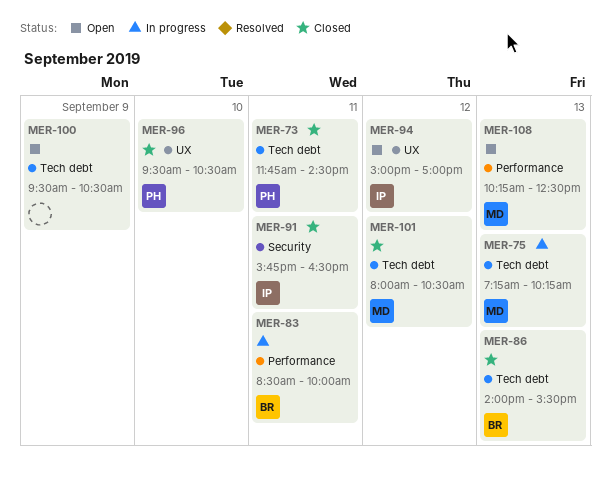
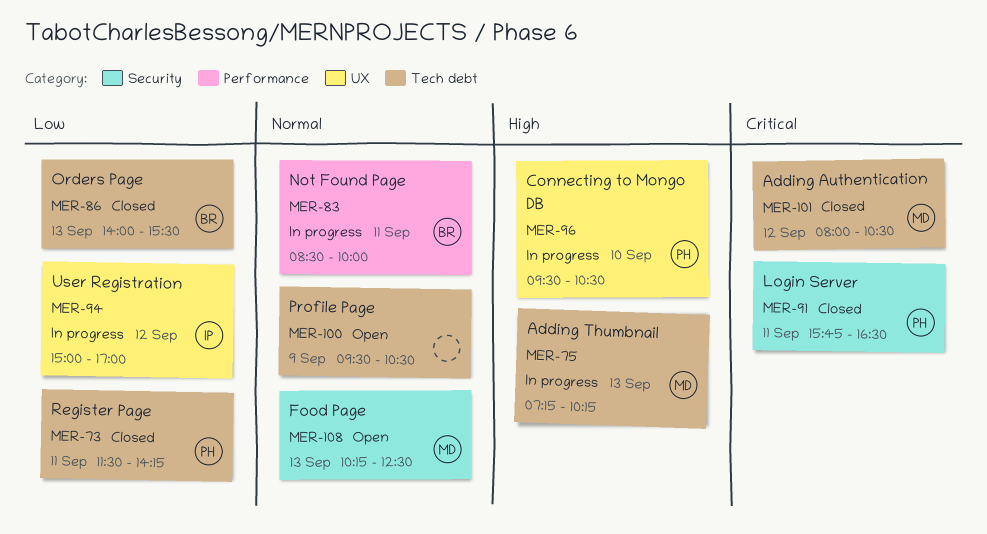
MER-73, begins: 11:45 -> 11:30
MER-73, ends: 14:30 -> 14:15
MER-91, owner: IP -> PH
MER-94, status: Open -> In progress
MER-96, status: Closed -> In progress
MER-108, label: Performance -> Security

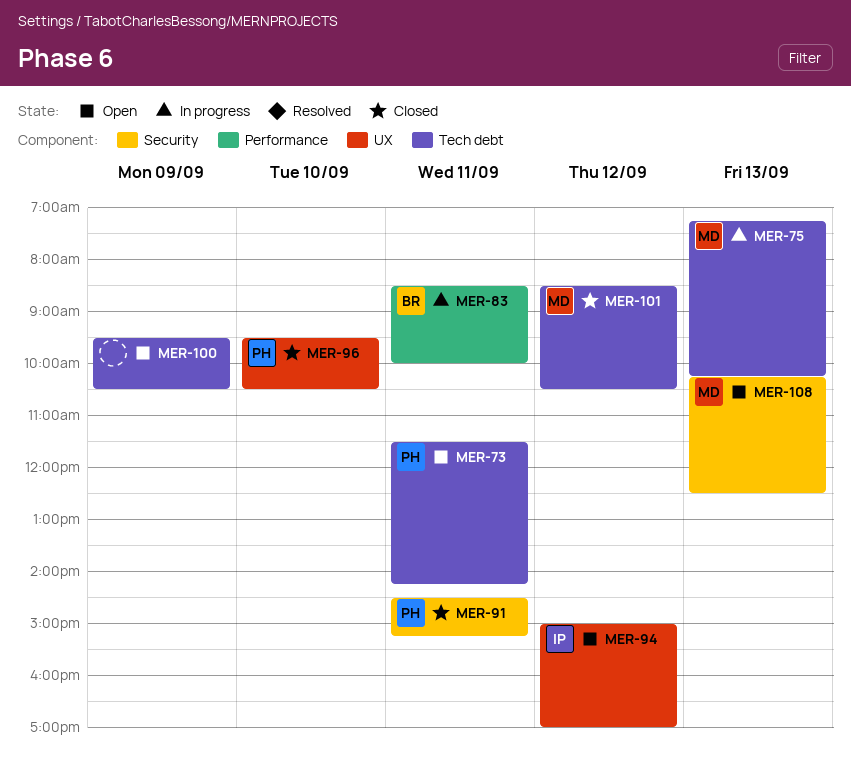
MER-73, status: Closed -> Open
MER-86: present -> none
MER-91, begins: 15:45 -> 14:30
MER-91, ends: 16:30 -> 15:15
MER-94, status: In progress -> Open
MER-96, status: In progress -> Closed
MER-101, begins: 08:00 -> 08:30

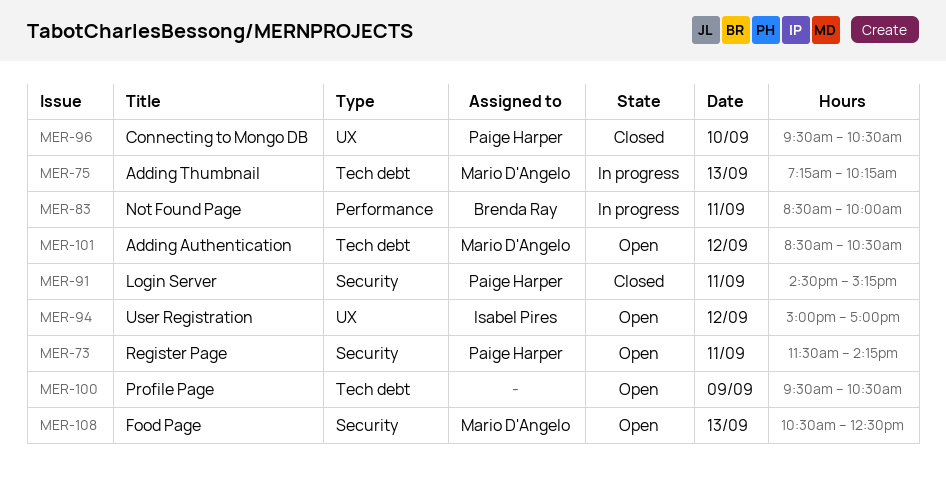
MER-73, label: Tech debt -> Security
MER-101, status: Closed -> Open
MER-108, begins: 10:15 -> 10:30

